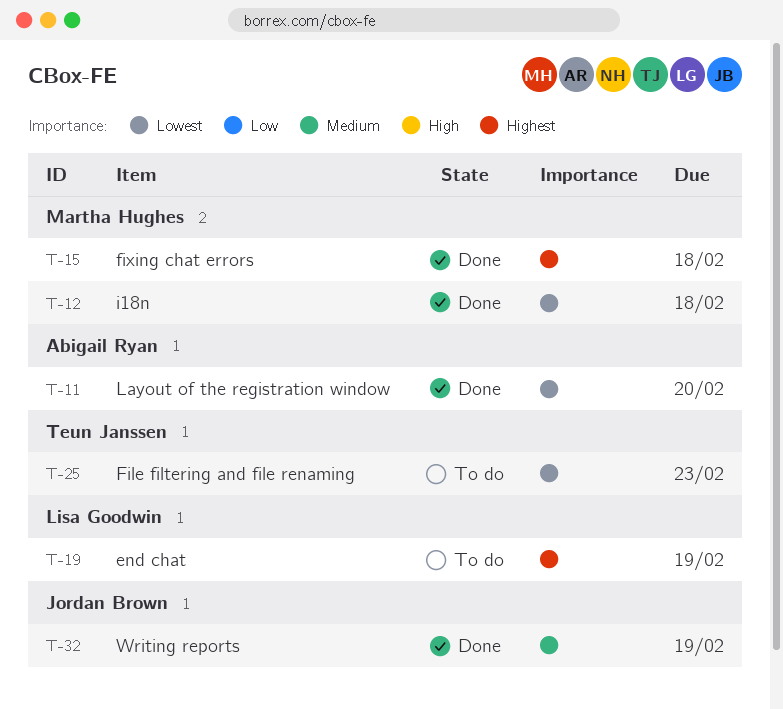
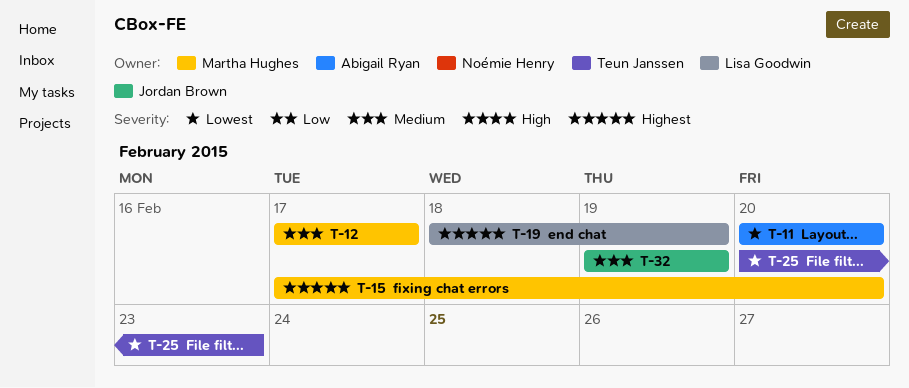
T-12, priority: Lowest -> Medium
T-12, due: Feb 18 -> Feb 17
T-15, due: Feb 18 -> Feb 20

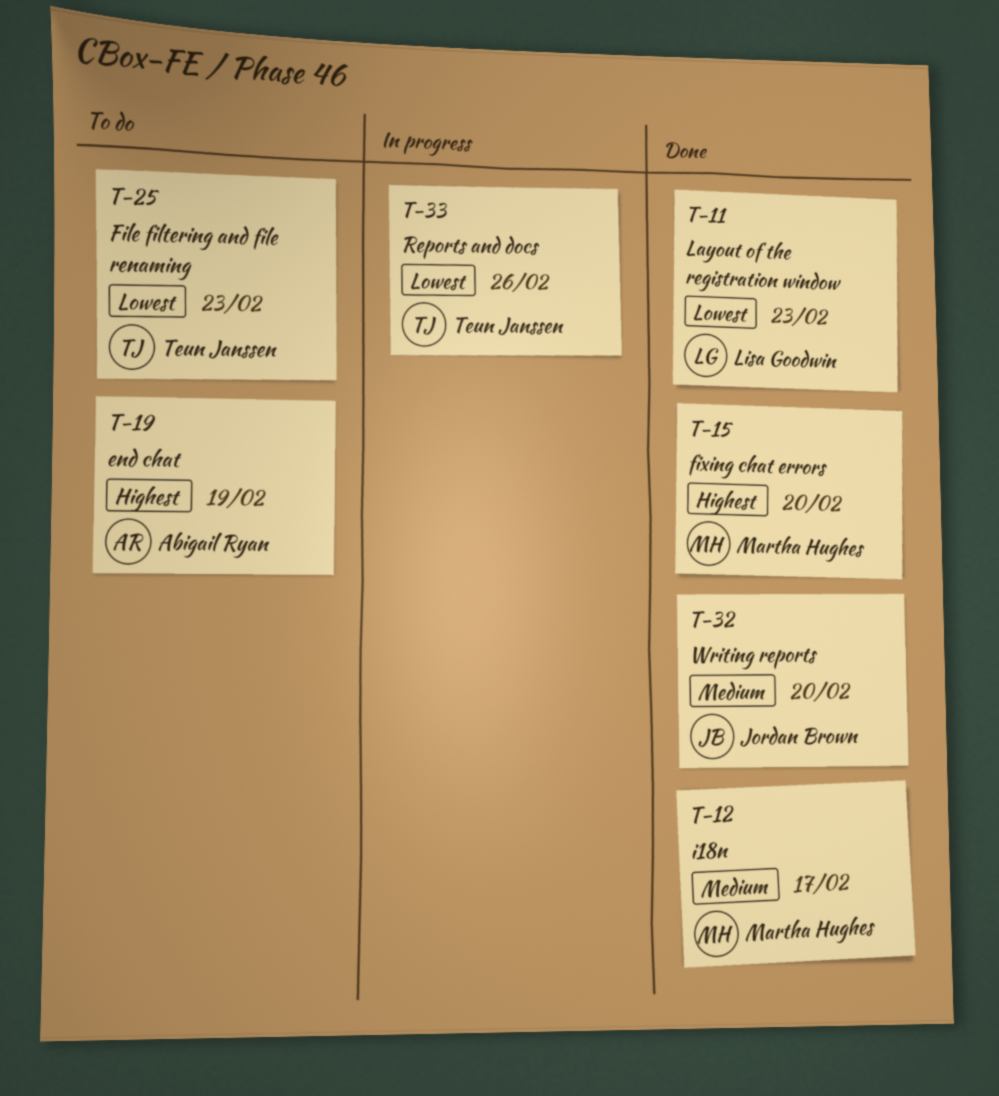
T-11, owner: Abigail Ryan -> Lisa Goodwin
T-11, due: Feb 20 -> Feb 23
T-19, owner: Lisa Goodwin -> Abigail Ryan
T-32, due: Feb 19 -> Feb 20
T-33: none -> present

